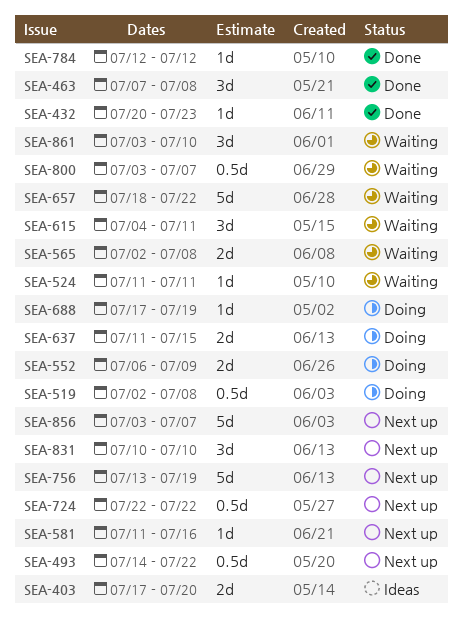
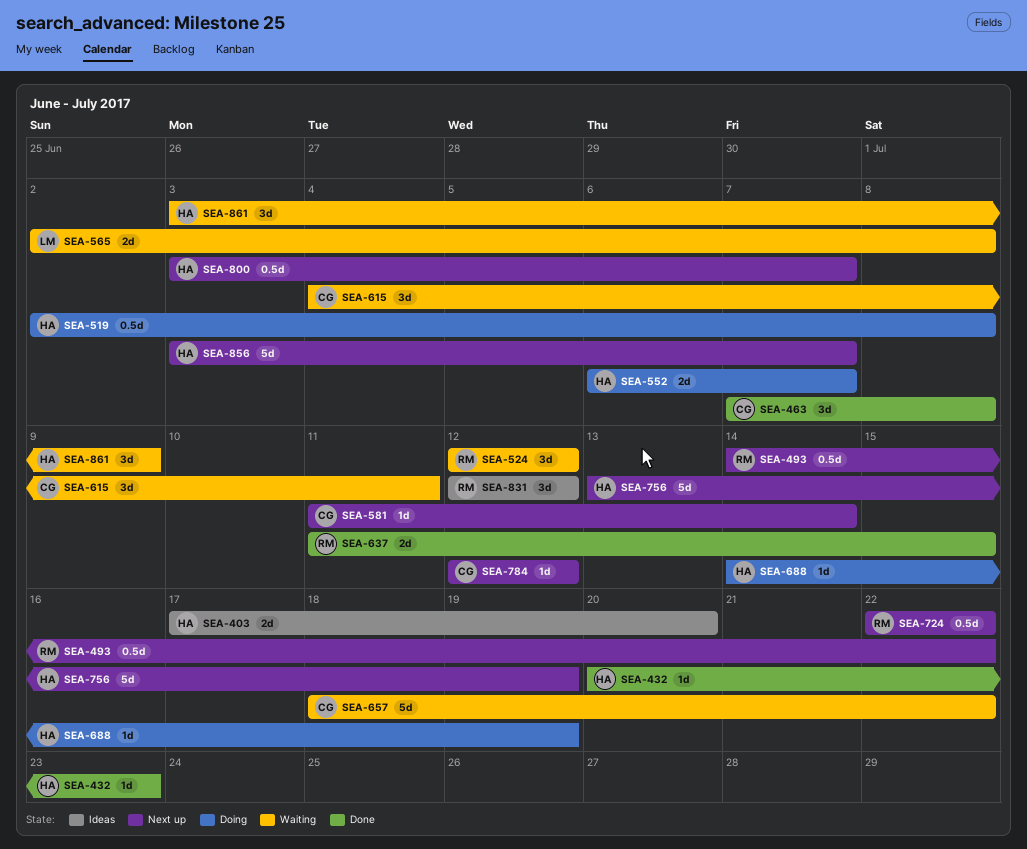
SEA-524, estimate: 1d -> 3d
SEA-524, start: Jul 11 -> Jul 12
SEA-524, due: Jul 11 -> Jul 12
SEA-552, due: Jul 9 -> Jul 7
SEA-581, due: Jul 16 -> Jul 14
SEA-637, status: Doing -> Done
SEA-688, start: Jul 17 -> Jul 14
SEA-784, status: Done -> Next up
SEA-800, status: Waiting -> Next up
SEA-831, status: Next up -> Ideas
SEA-831, start: Jul 10 -> Jul 12
SEA-831, due: Jul 10 -> Jul 12
SEA-861, due: Jul 10 -> Jul 9

